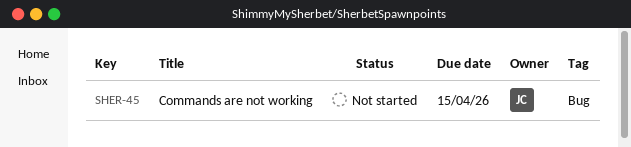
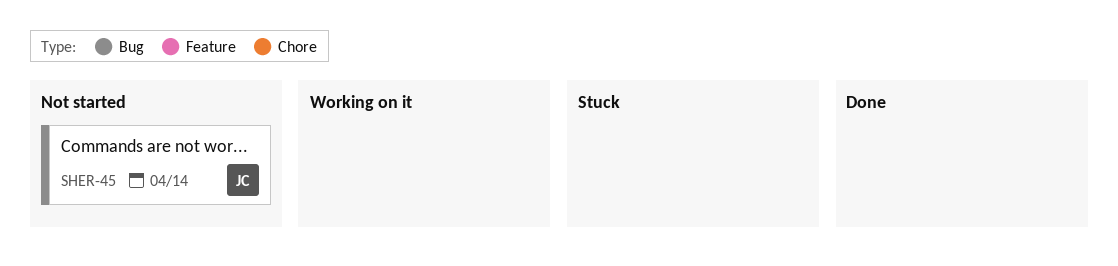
SHER-45, due: Apr 15 -> Apr 14

